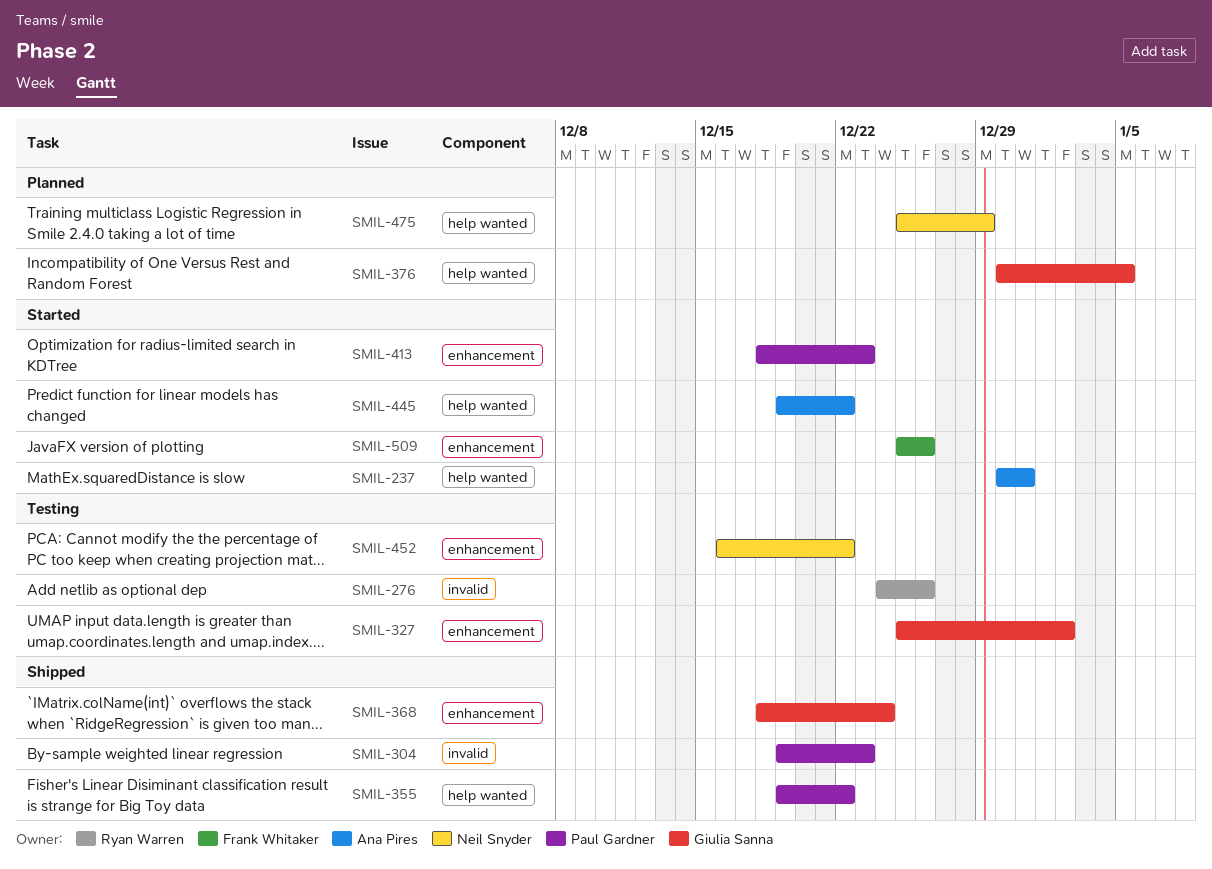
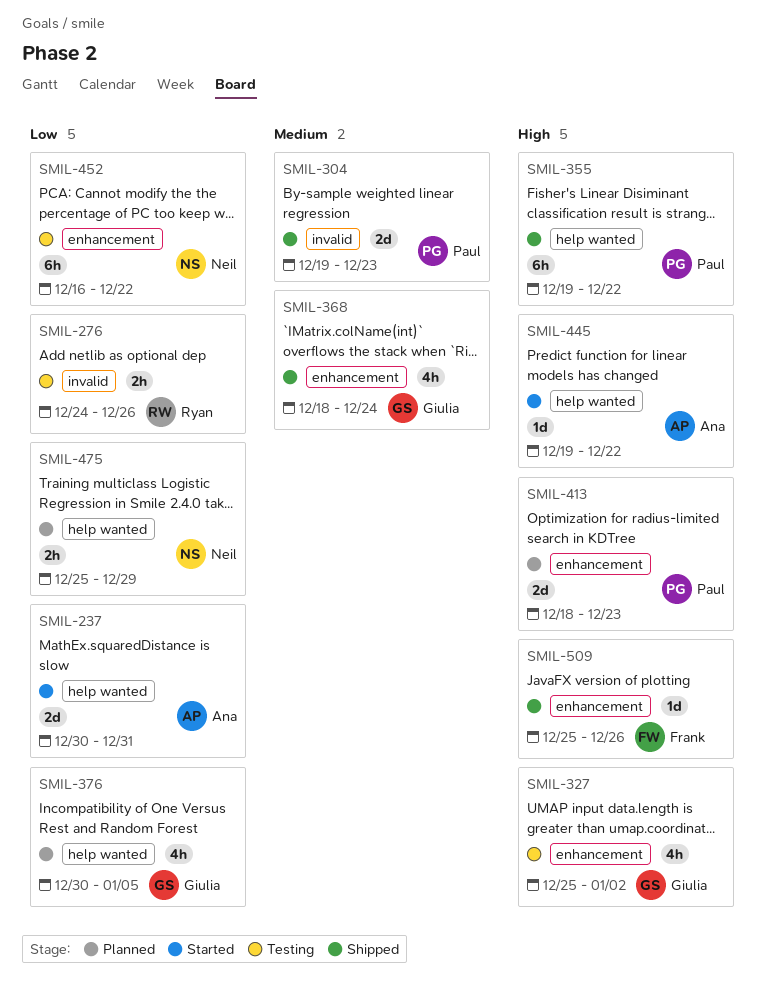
SMIL-413, status: Started -> Planned
SMIL-509, status: Started -> Shipped

